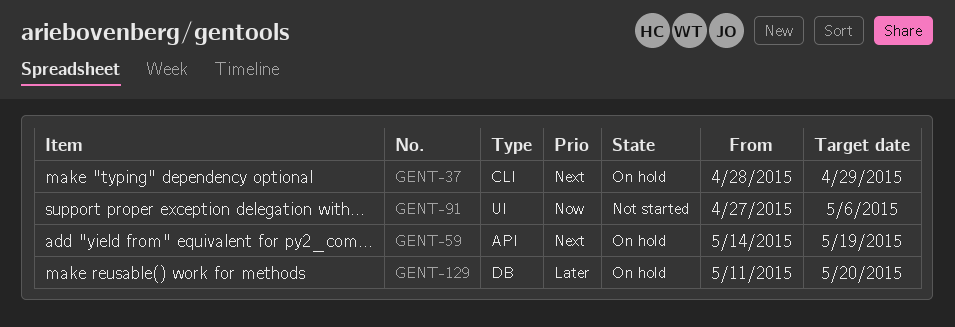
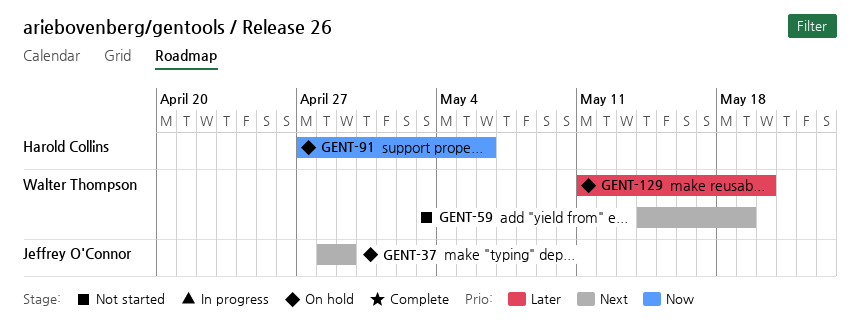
GENT-59, status: On hold -> Not started
GENT-91, status: Not started -> On hold

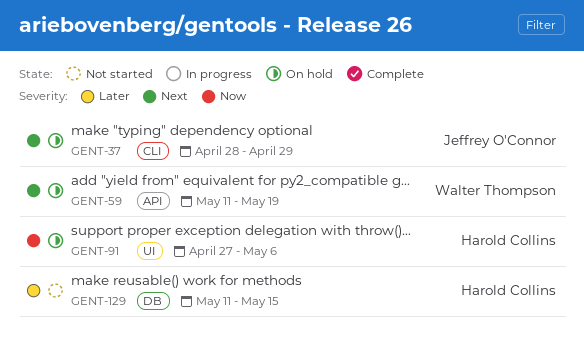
GENT-59, status: Not started -> On hold
GENT-59, start: May 14 -> May 11
GENT-129, status: On hold -> Not started
GENT-129, owner: Walter Thompson -> Harold Collins
GENT-129, due: May 20 -> May 15

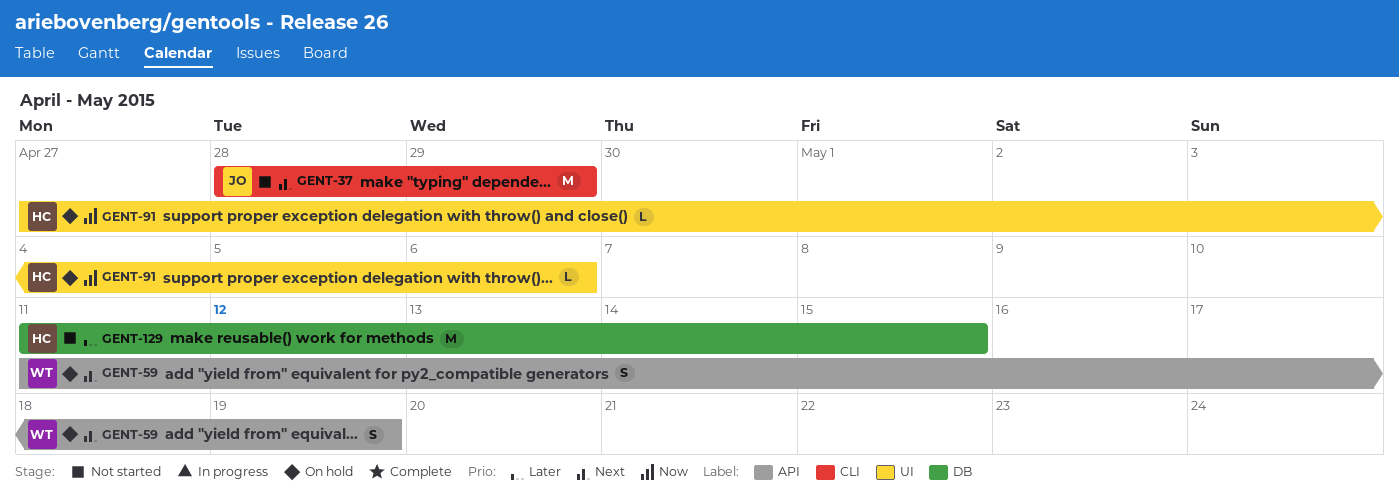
GENT-37, status: On hold -> Not started

